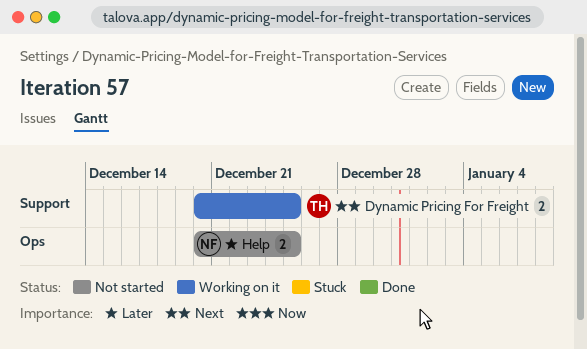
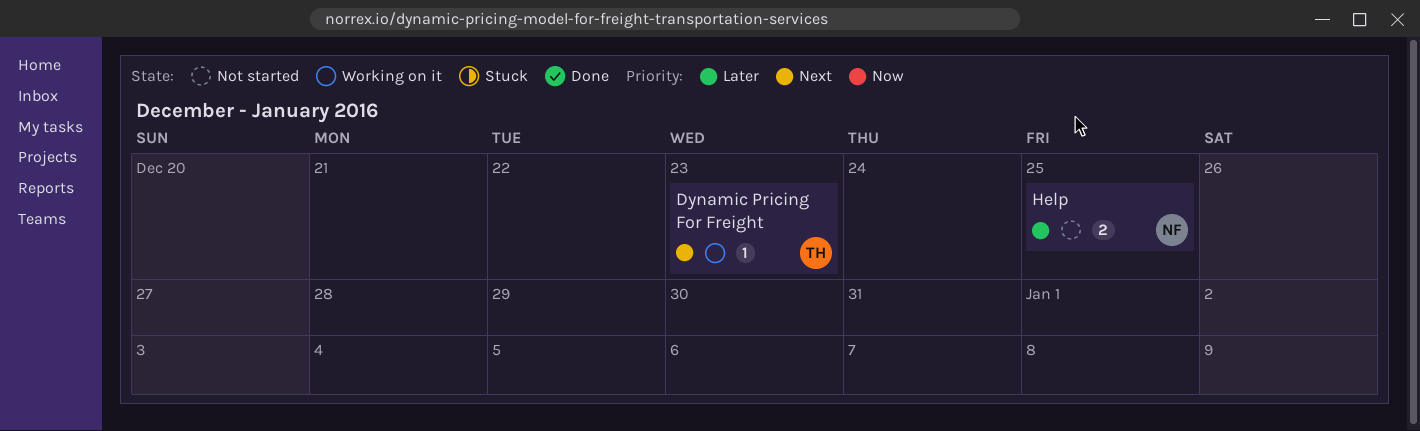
Dynamic Pricing For Freight, estimate: 2 -> 1
Dynamic Pricing For Freight, due: Dec 25 -> Dec 23

